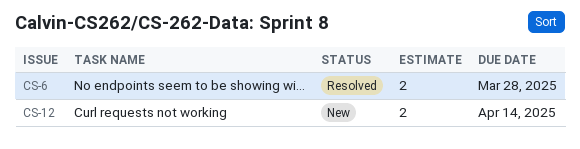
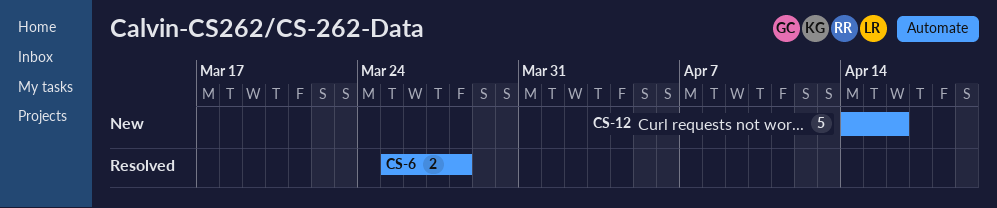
CS-12, estimate: 2 -> 5
CS-12, due: Apr 14 -> Apr 16

